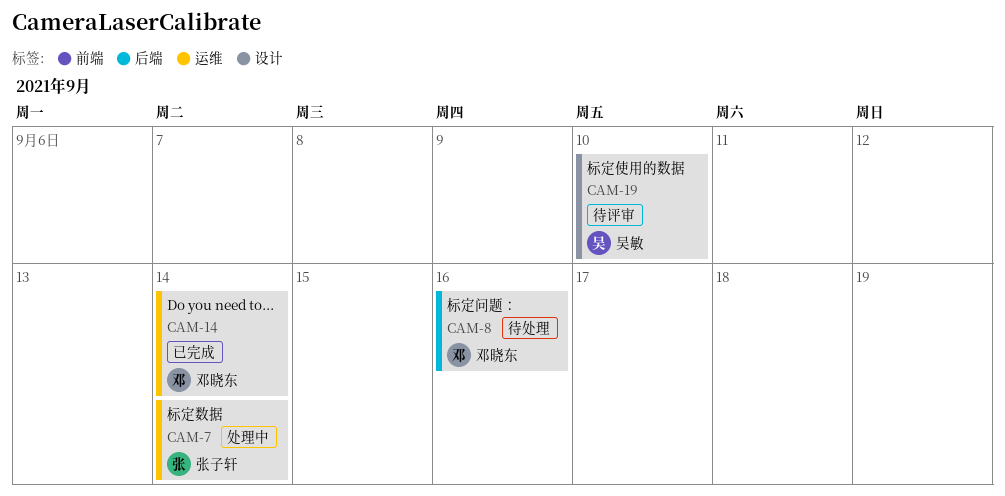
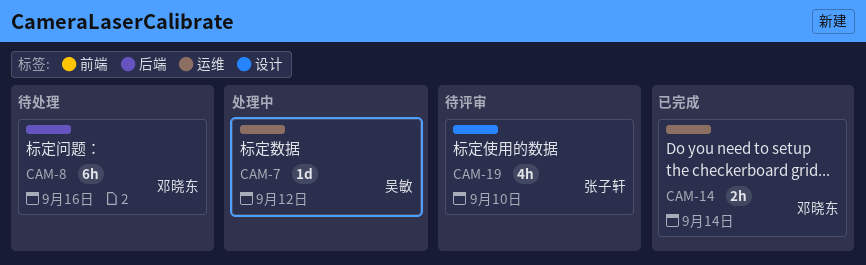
CAM-7, owner: 张子轩 -> 吴敏
CAM-7, due: Sep 14 -> Sep 12
CAM-19, owner: 吴敏 -> 张子轩

